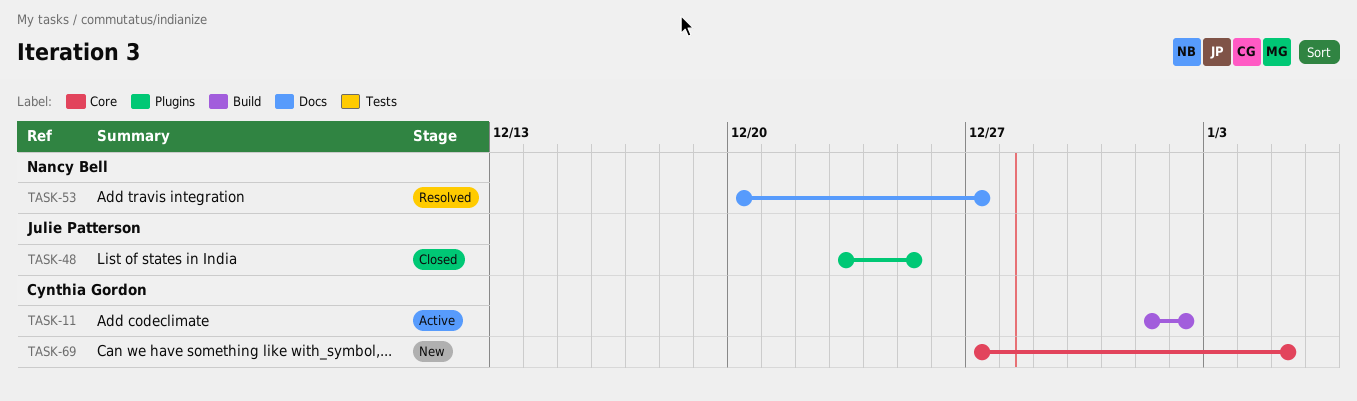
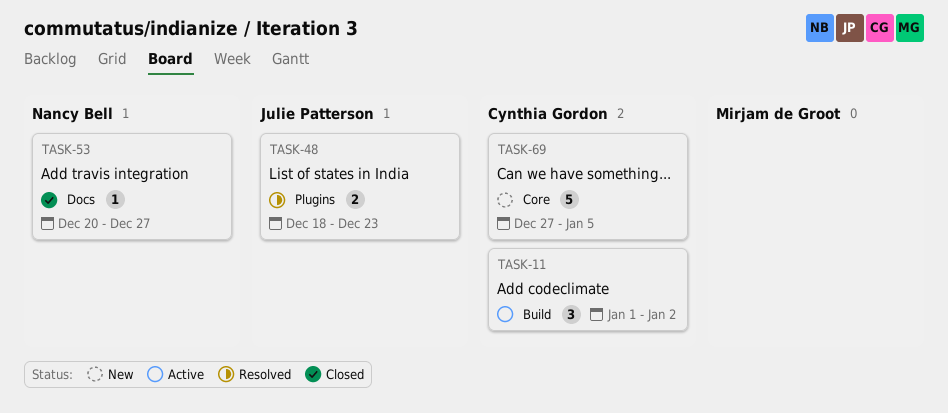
TASK-48, status: Closed -> Resolved
TASK-48, start: Dec 23 -> Dec 18
TASK-48, due: Dec 25 -> Dec 23
TASK-53, status: Resolved -> Closed

